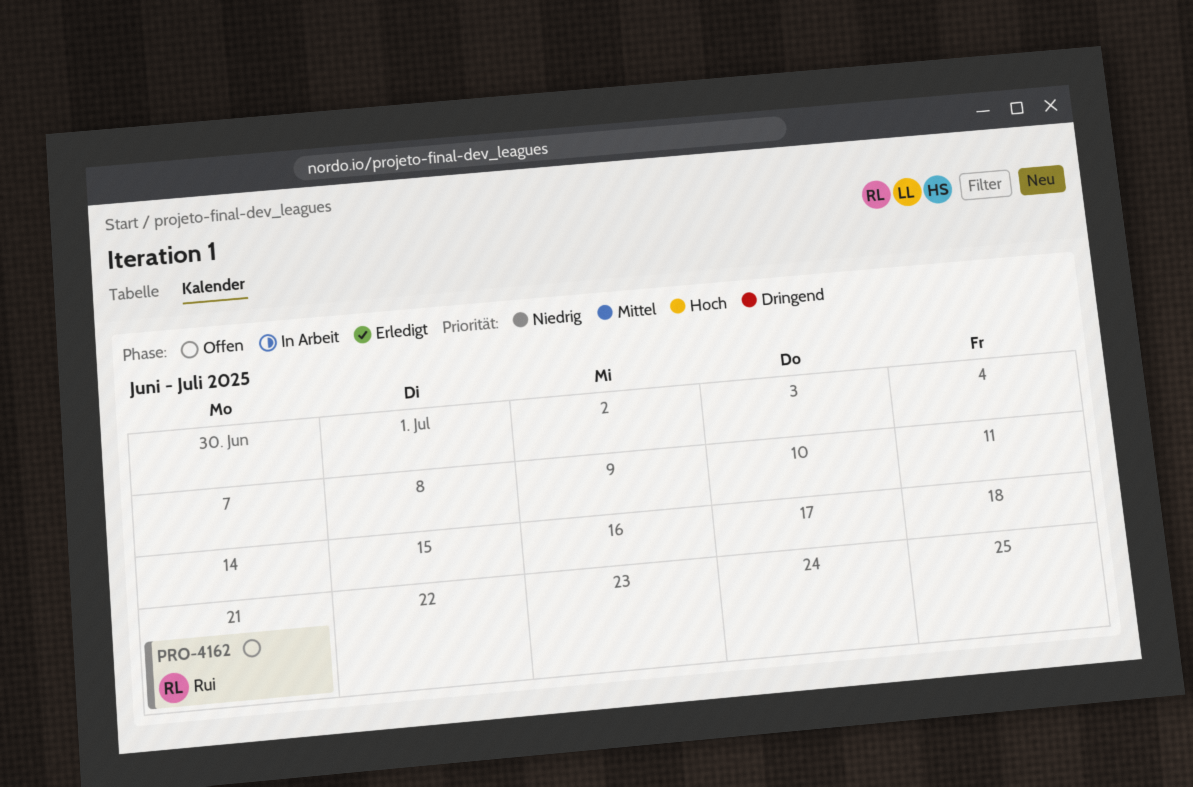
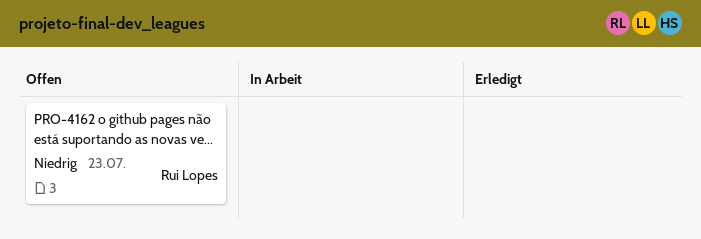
PRO-4162, due: Jul 21 -> Jul 23

